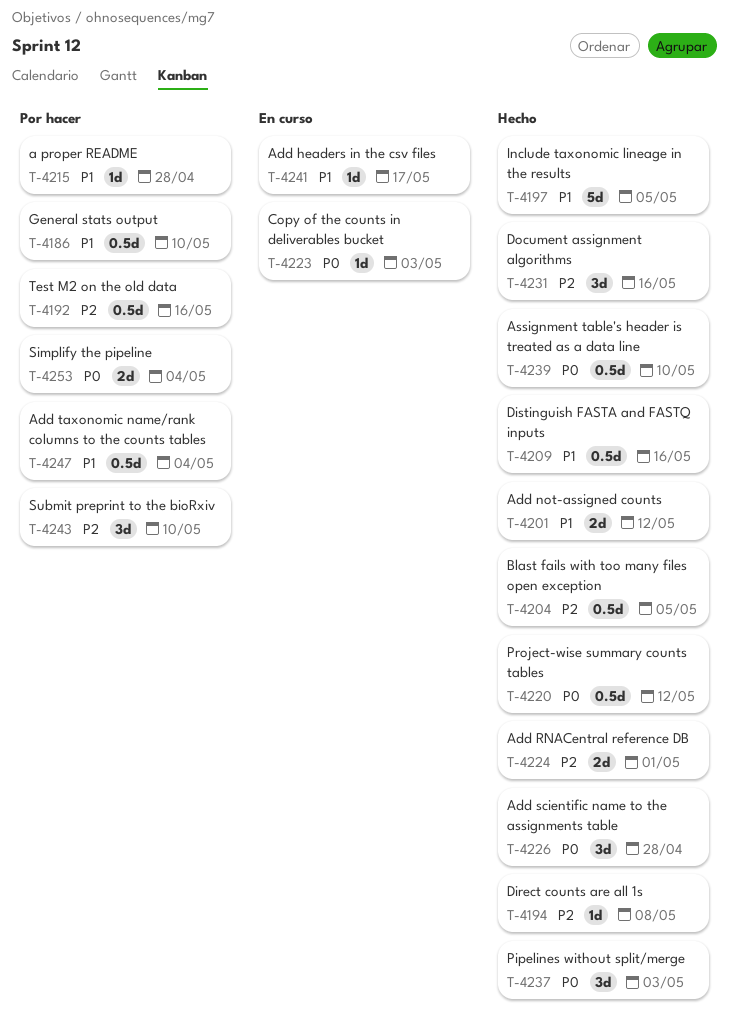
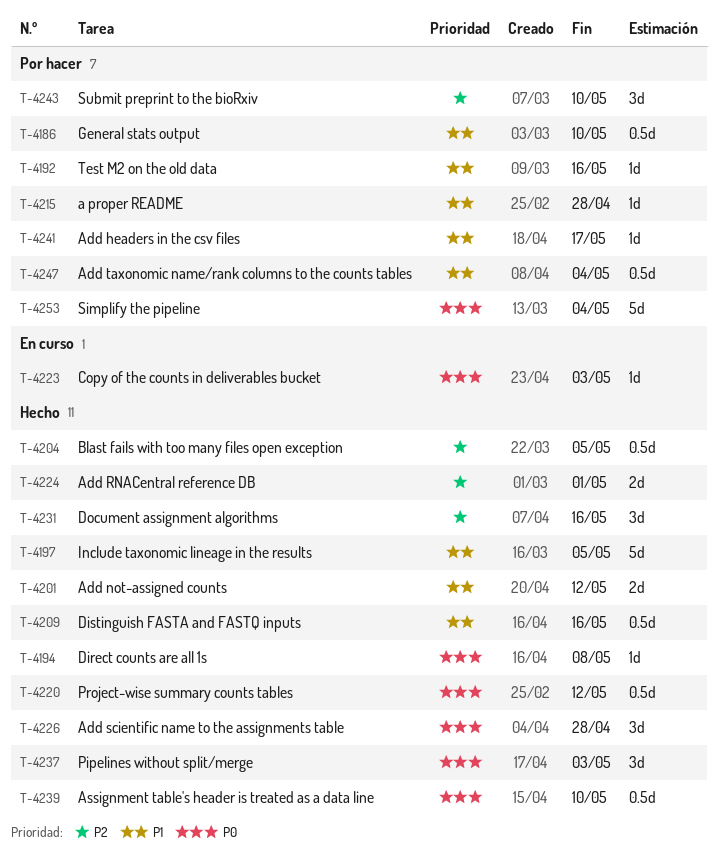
T-4192, priority: P2 -> P1
T-4192, estimate: 0.5d -> 1d
T-4194, priority: P2 -> P0
T-4241, status: En curso -> Por hacer
T-4253, estimate: 2d -> 5d

